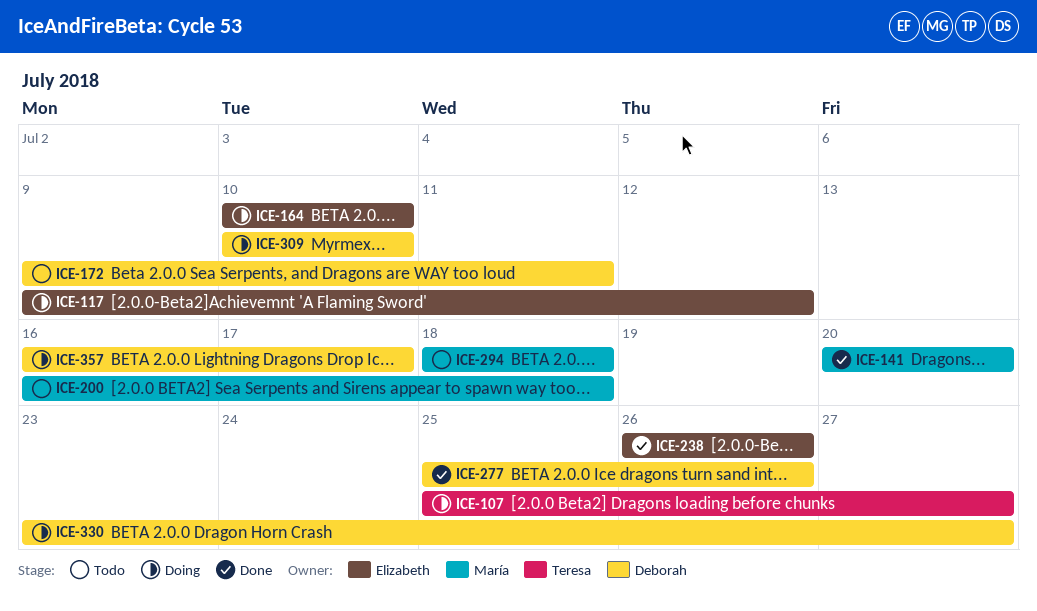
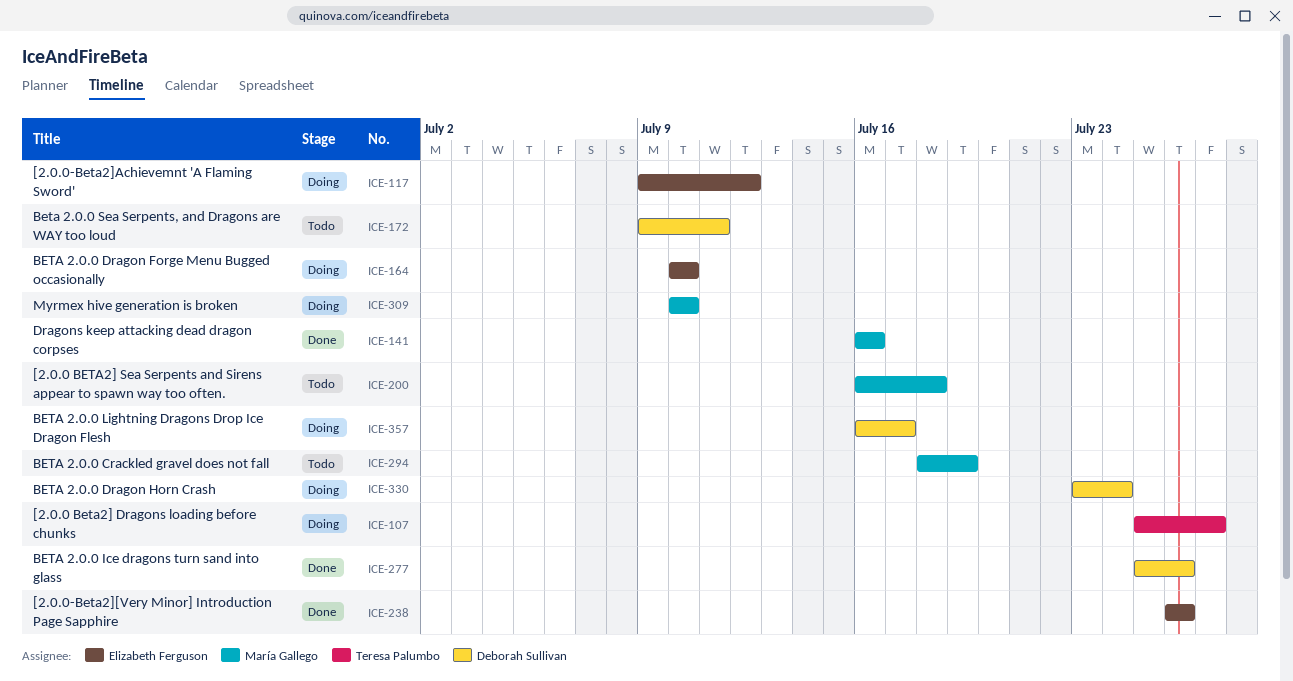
ICE-141, start: Jul 20 -> Jul 16
ICE-141, due: Jul 20 -> Jul 16
ICE-294, due: Jul 18 -> Jul 19
ICE-309, owner: Deborah Sullivan -> María Gallego
ICE-330, due: Jul 27 -> Jul 24

